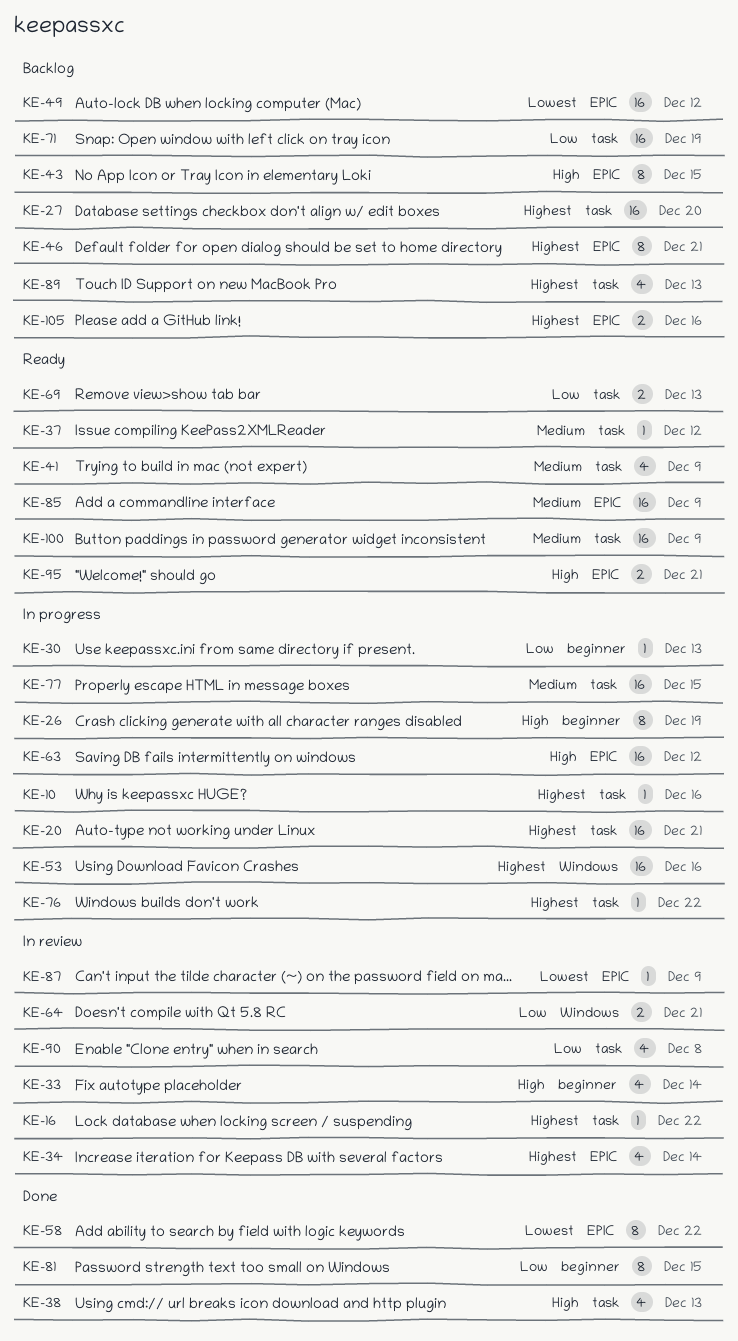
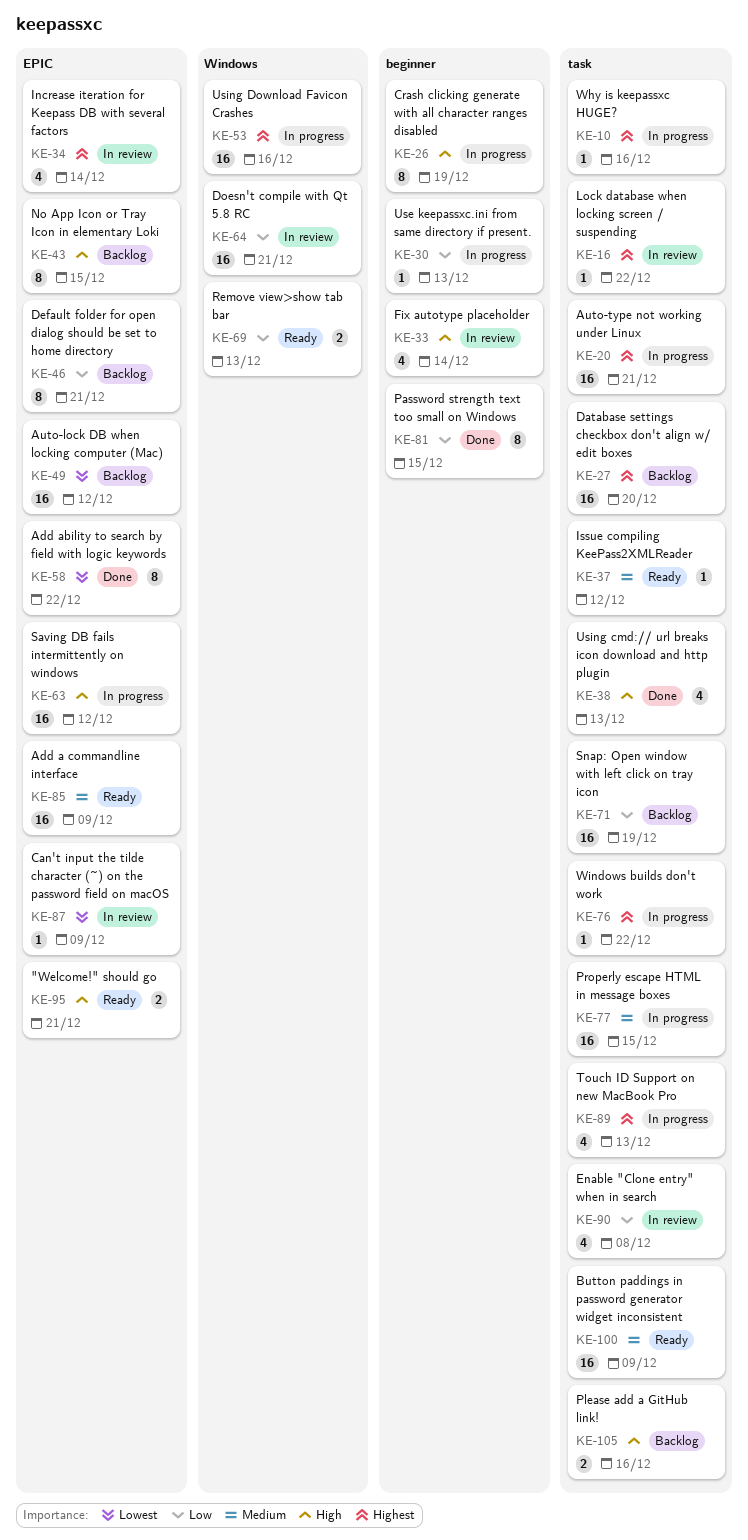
KE-41: present -> none
KE-46, priority: Highest -> Low
KE-64, estimate: 2 -> 16
KE-69, label: task -> Windows
KE-89, status: Backlog -> In progress
KE-105, priority: Highest -> High
KE-105, label: EPIC -> task

